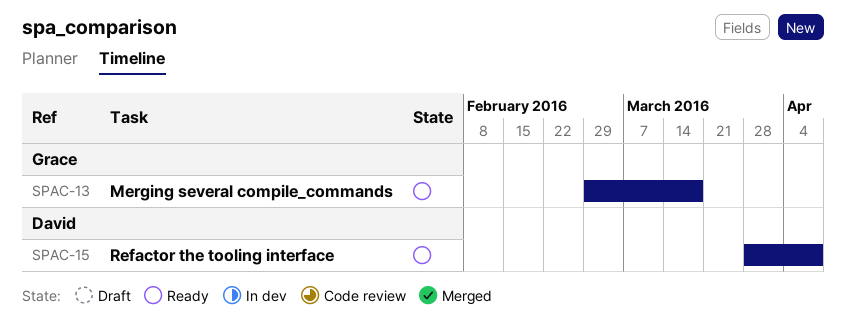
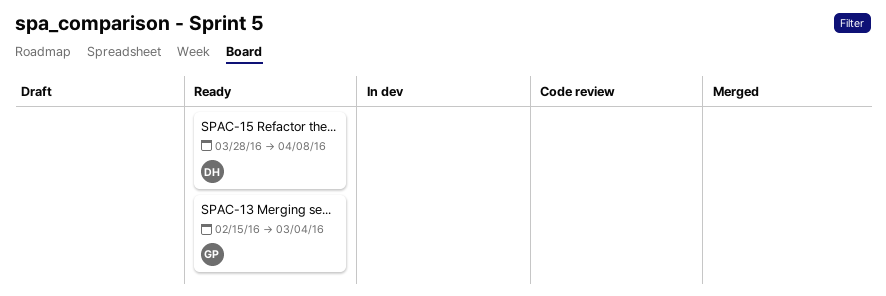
SPAC-13, start: Feb 29 -> Feb 15
SPAC-13, due: Mar 18 -> Mar 4

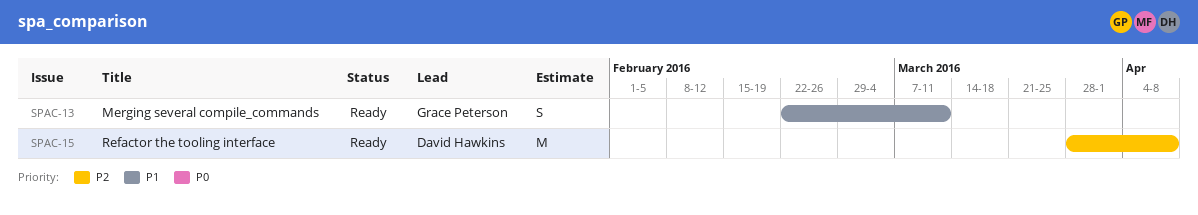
SPAC-13, start: Feb 15 -> Feb 22
SPAC-13, due: Mar 4 -> Mar 11

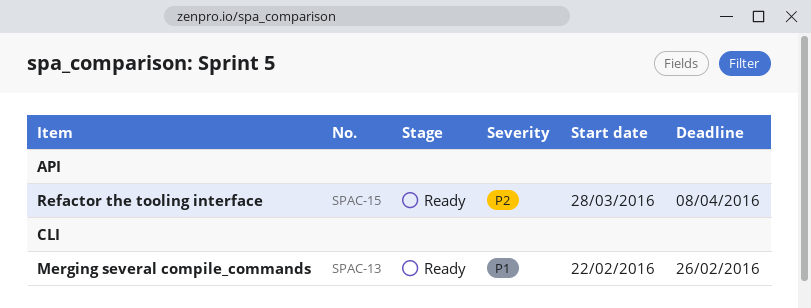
SPAC-13, due: Mar 11 -> Feb 26

